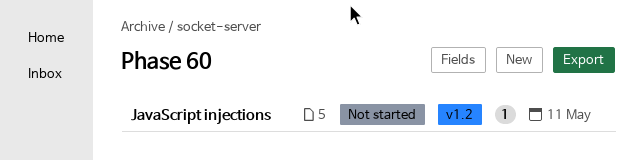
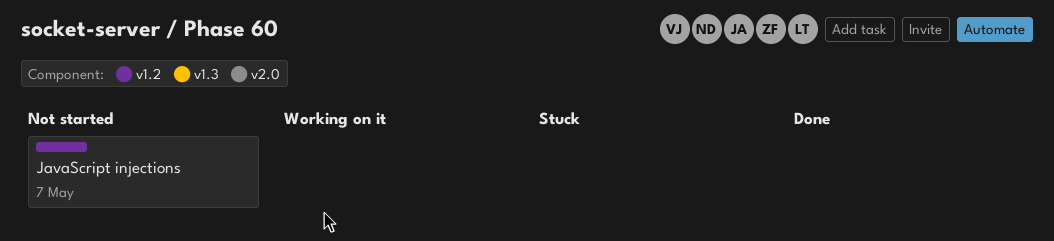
JavaScript injections, due: May 11 -> May 7

